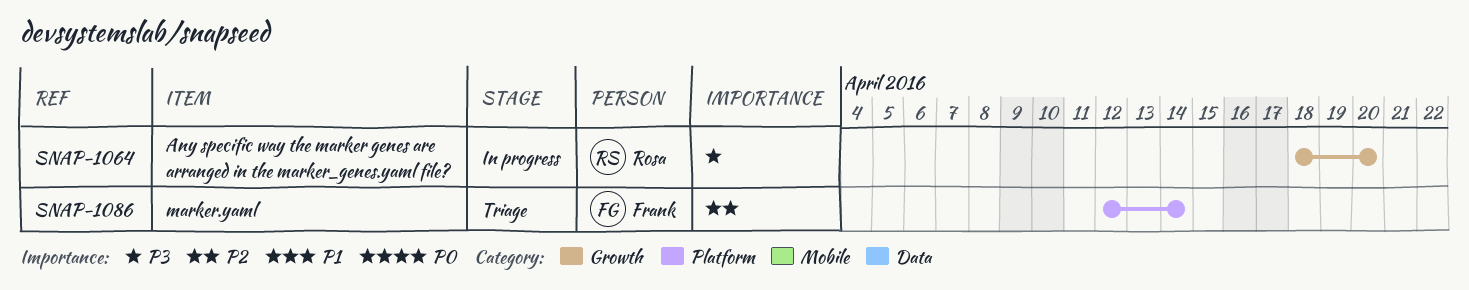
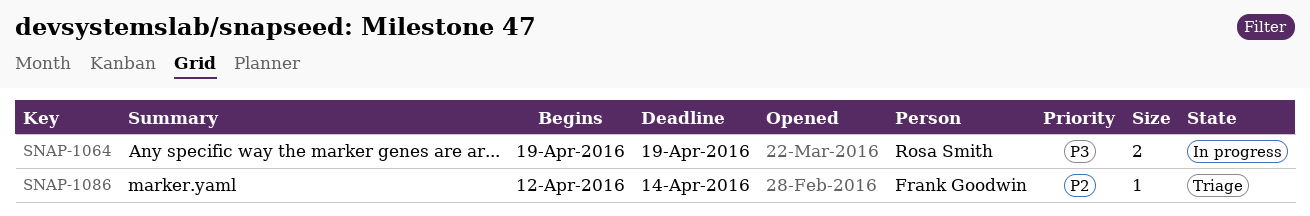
SNAP-1064, start: Apr 18 -> Apr 19
SNAP-1064, due: Apr 20 -> Apr 19

